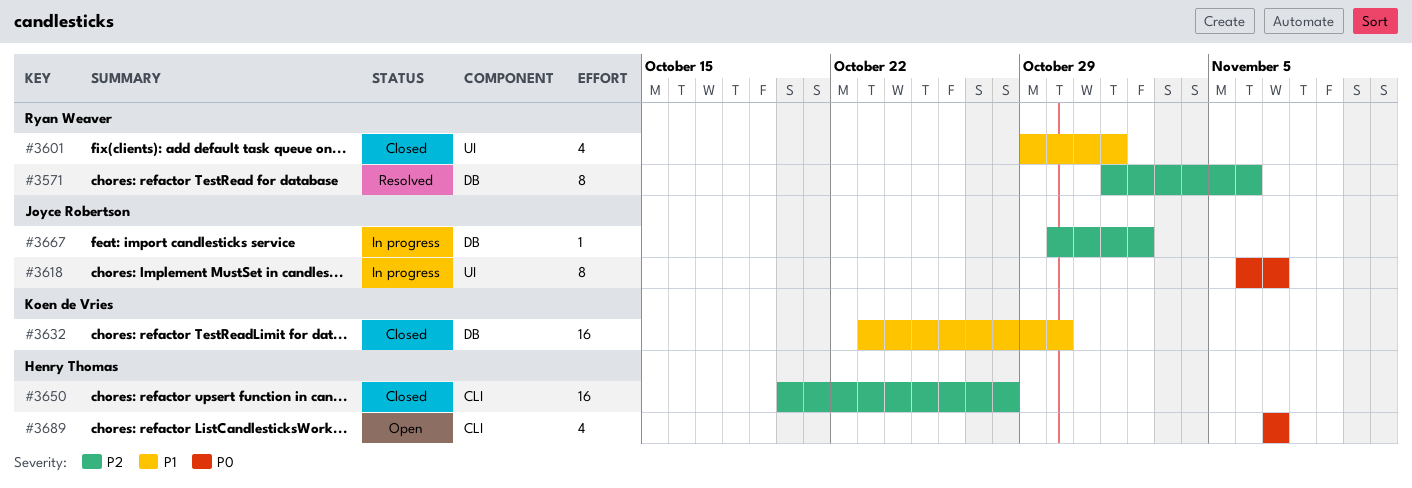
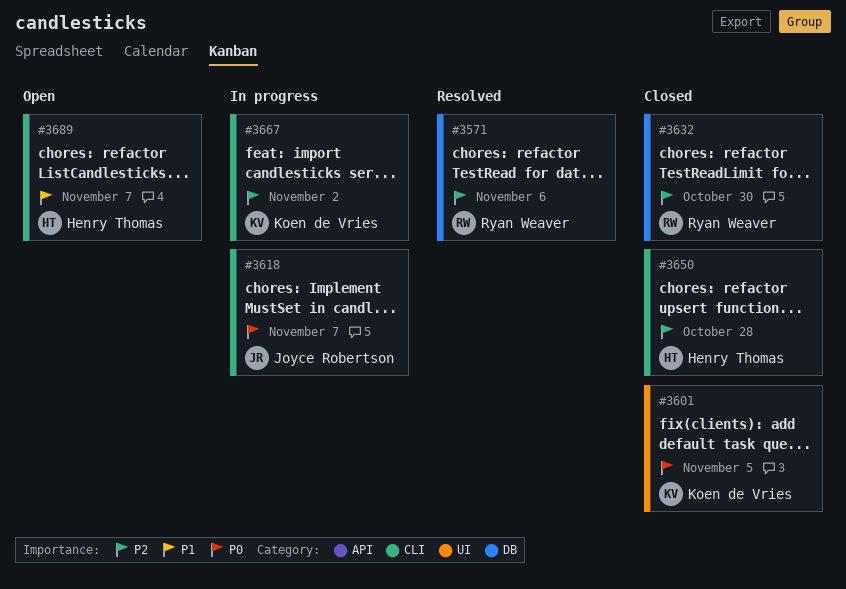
#3601, owner: Ryan Weaver -> Koen de Vries
#3601, priority: P1 -> P0
#3601, due: Nov 1 -> Nov 5
#3618, label: UI -> CLI
#3632, owner: Koen de Vries -> Ryan Weaver
#3632, priority: P1 -> P2
#3667, owner: Joyce Robertson -> Koen de Vries
#3667, label: DB -> CLI
#3689, priority: P0 -> P1

